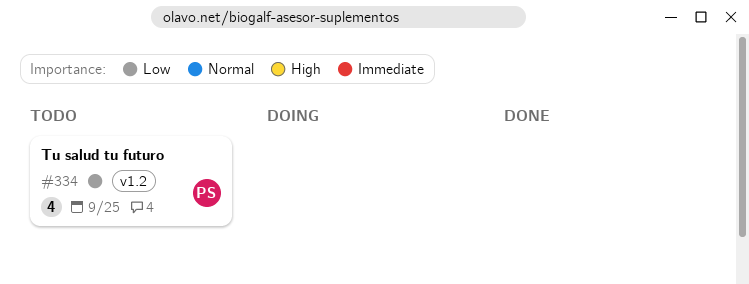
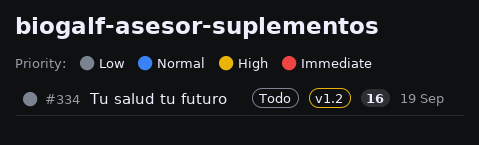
#334, estimate: 4 -> 16
#334, day: Sep 25 -> Sep 19

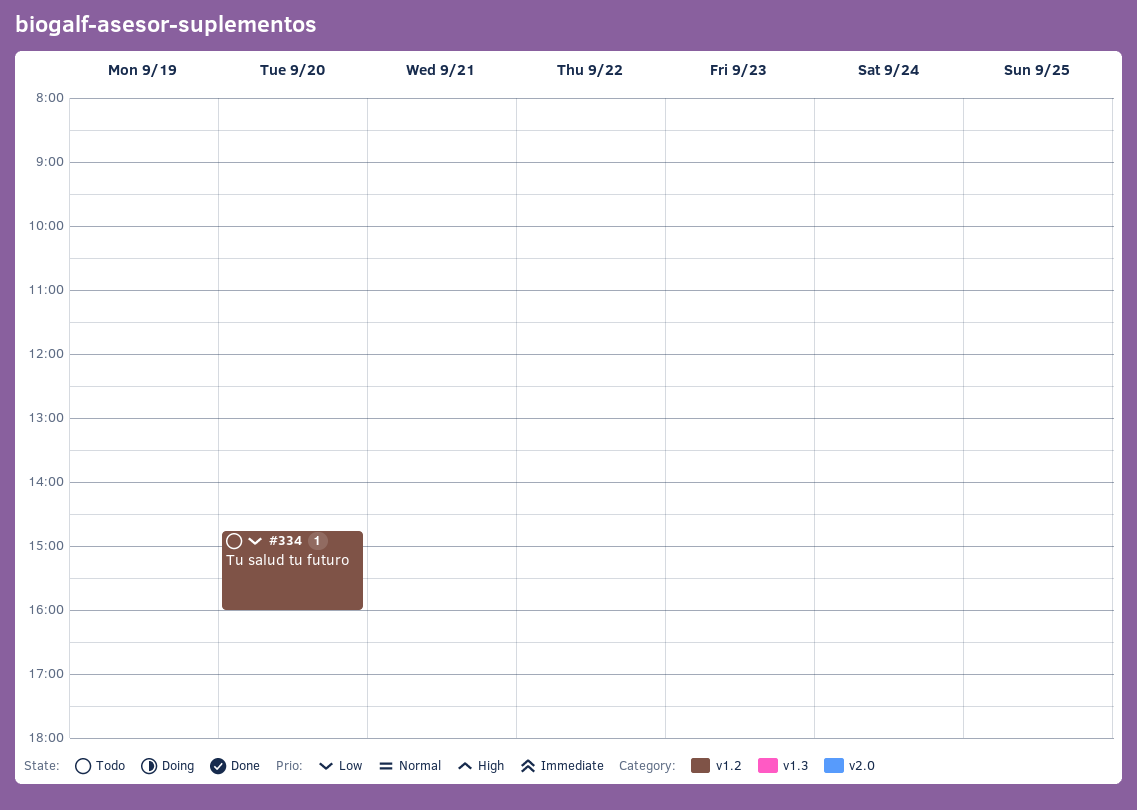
#334, estimate: 16 -> 1
#334, day: Sep 19 -> Sep 20

